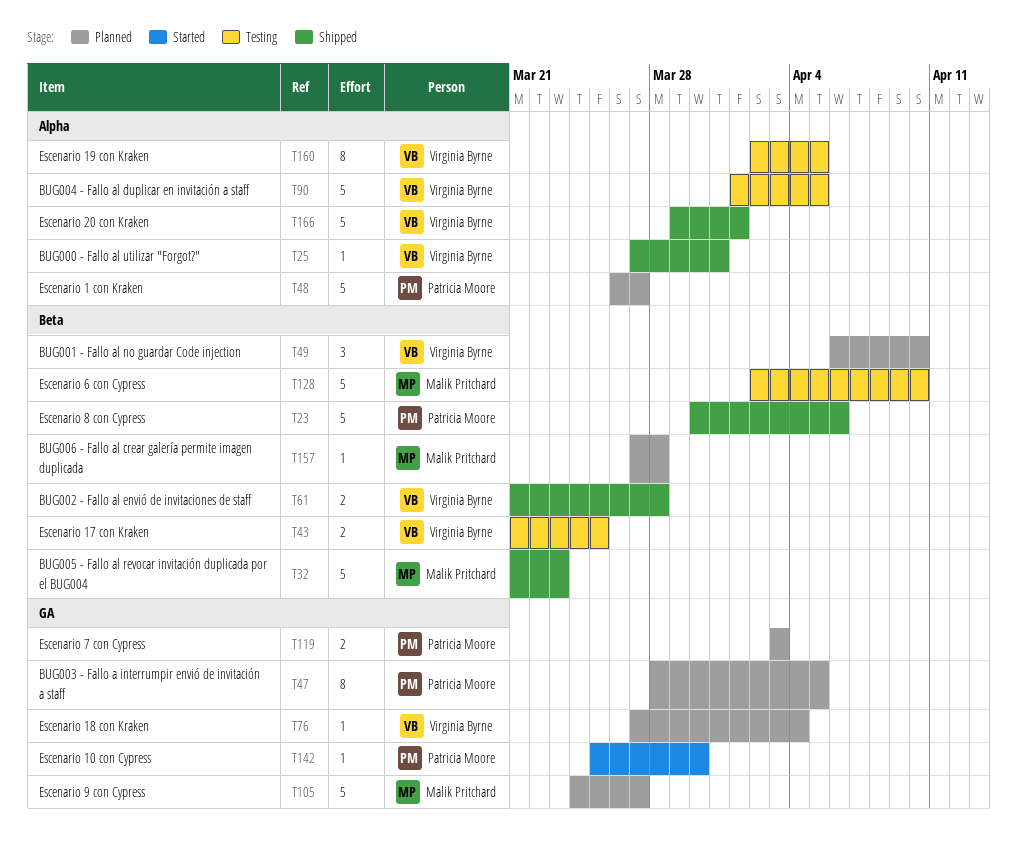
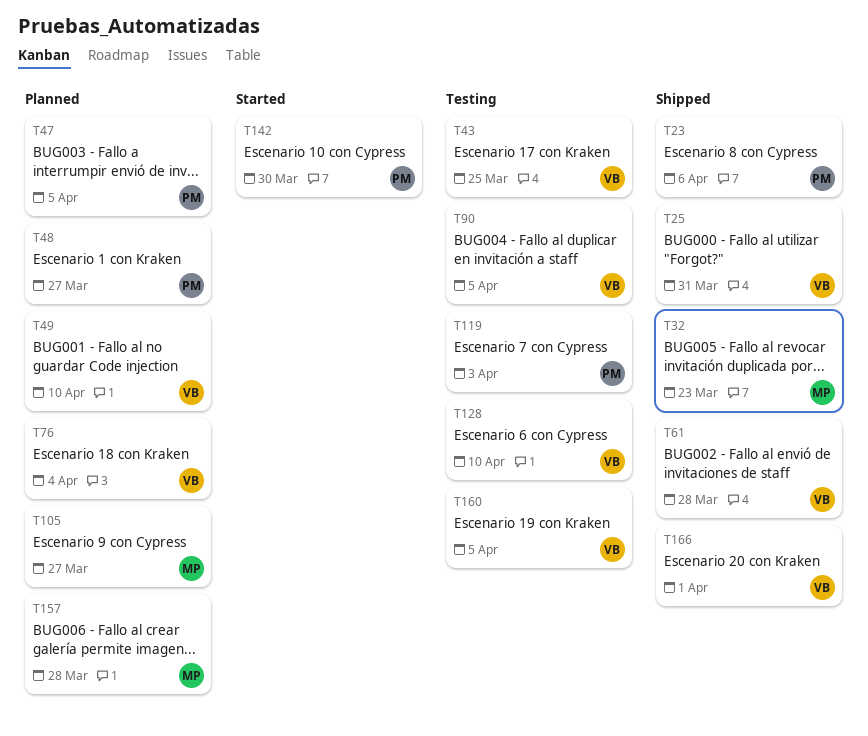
T119, status: Planned -> Testing
T128, owner: Malik Pritchard -> Virginia Byrne

